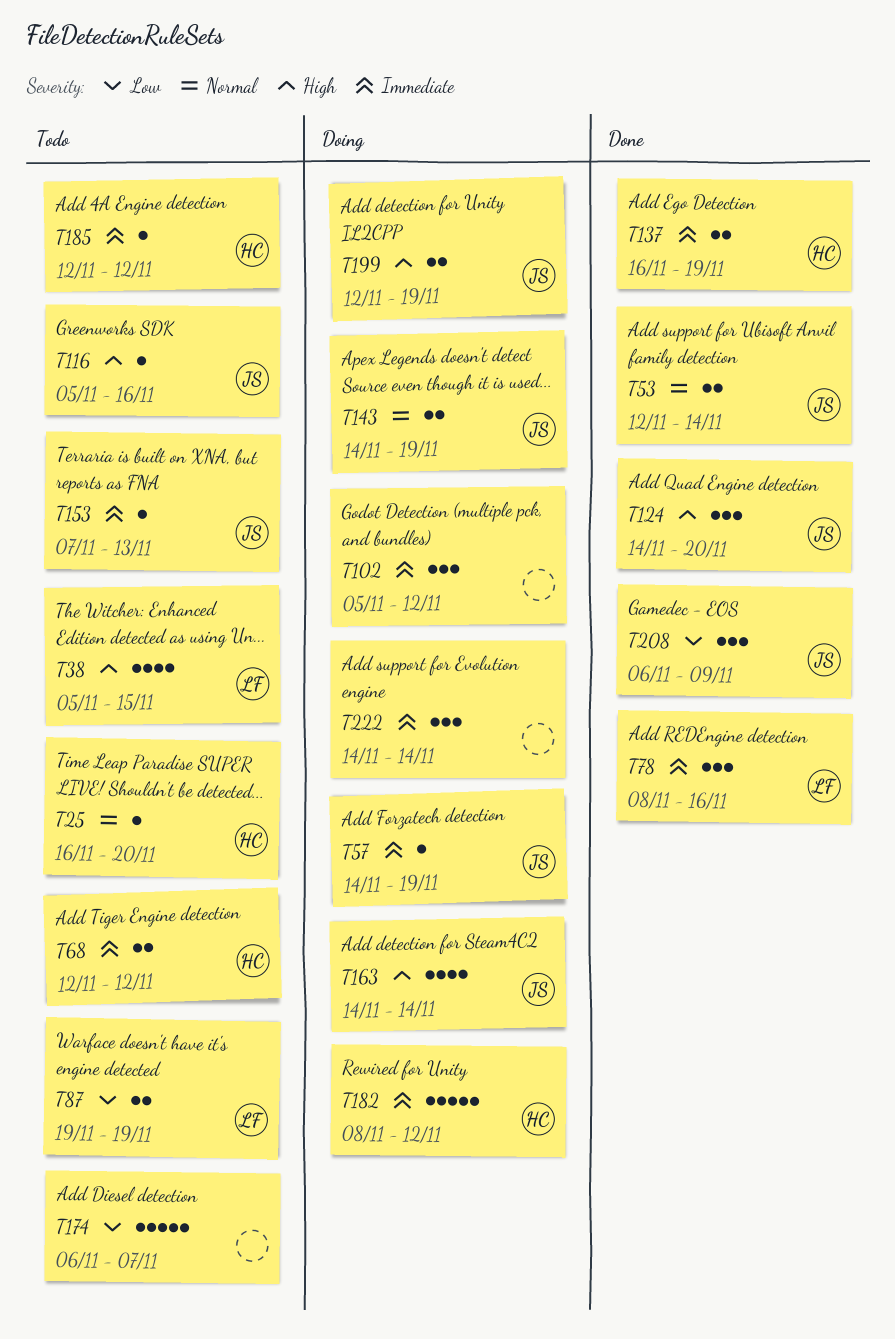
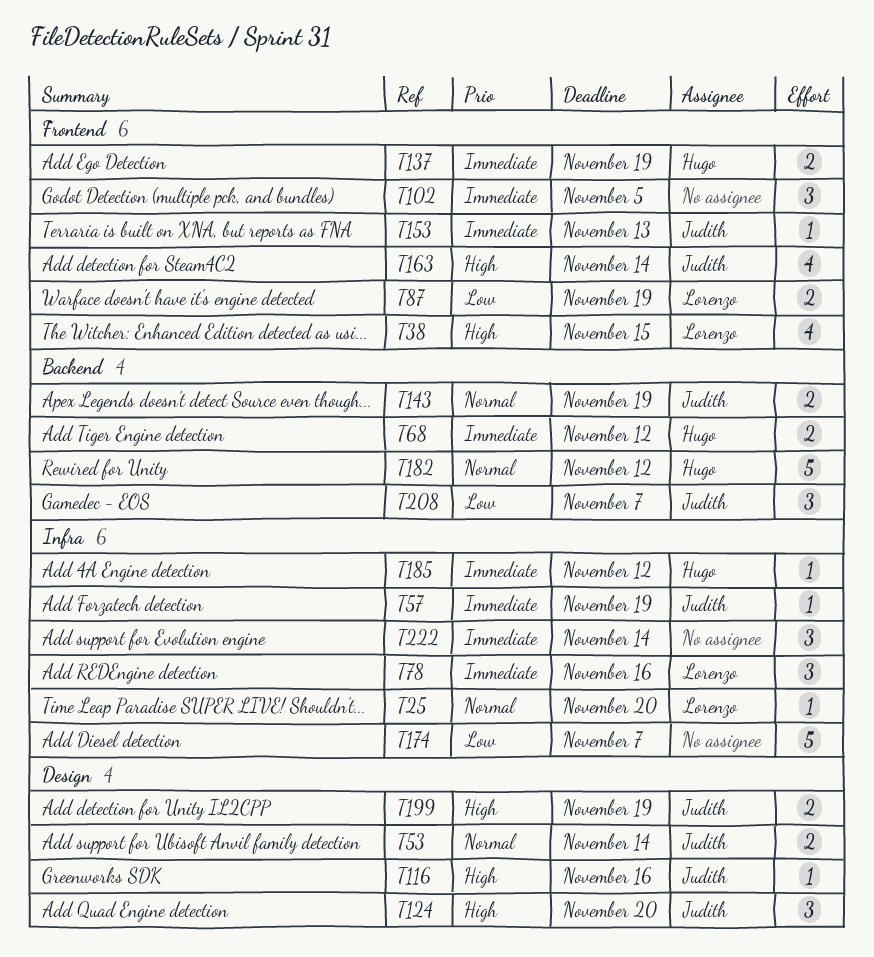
T25, owner: Hugo -> Lorenzo
T102, due: Nov 12 -> Nov 5
T182, priority: Immediate -> Normal
T208, due: Nov 9 -> Nov 7

